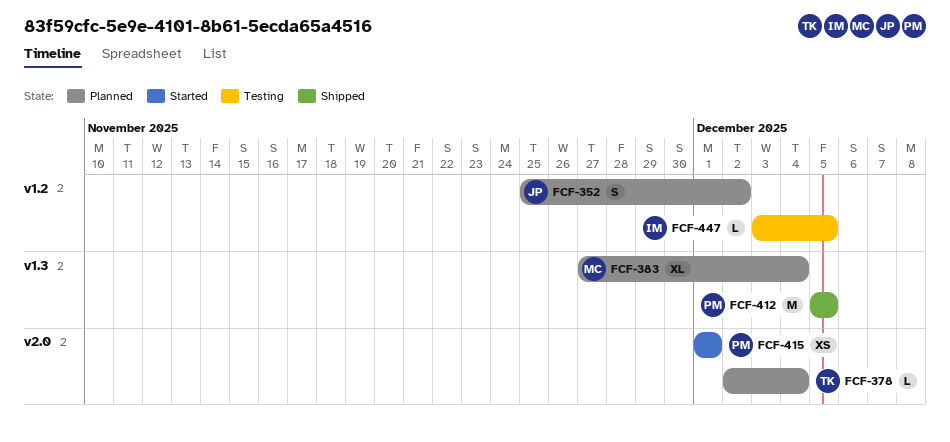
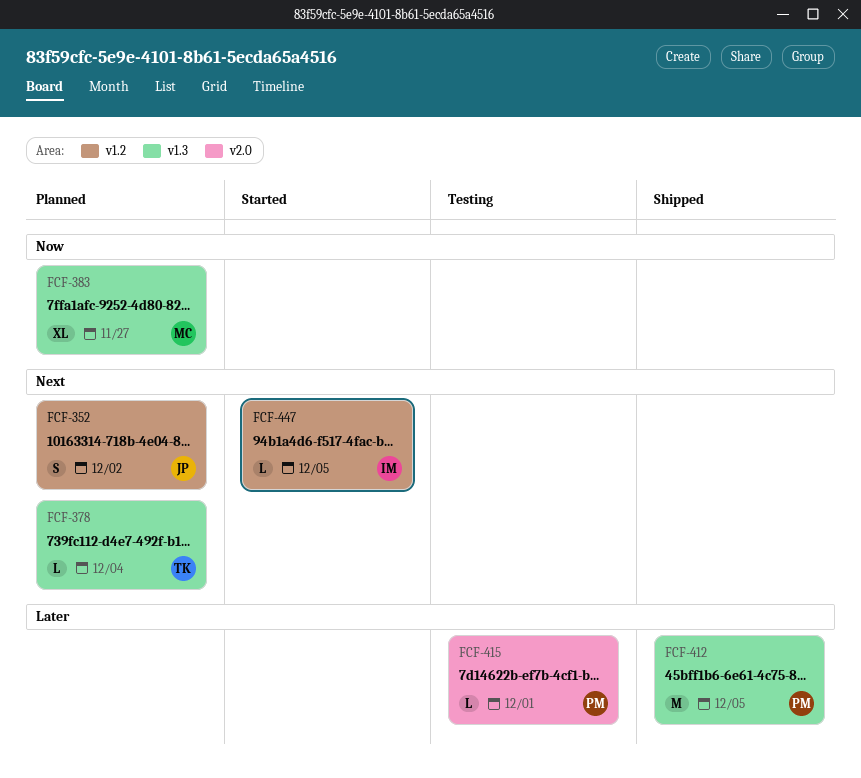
FCF-378, label: v2.0 -> v1.3
FCF-383, due: Dec 4 -> Nov 27
FCF-415, status: Started -> Testing
FCF-415, estimate: XS -> L
FCF-447, status: Testing -> Started

